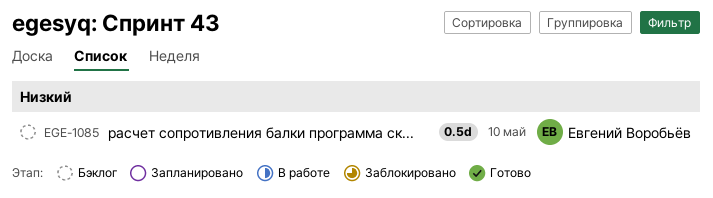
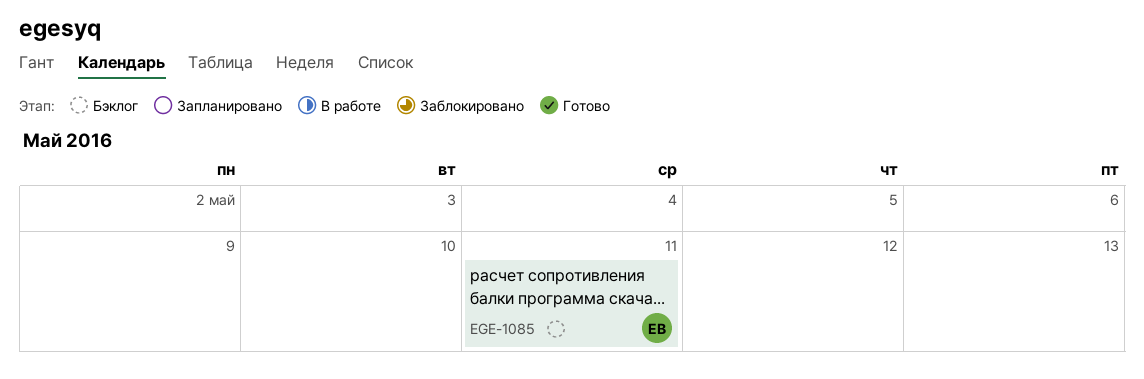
EGE-1085, due: May 10 -> May 11

